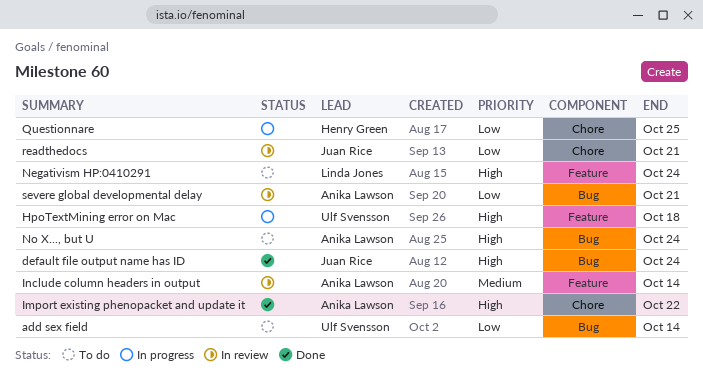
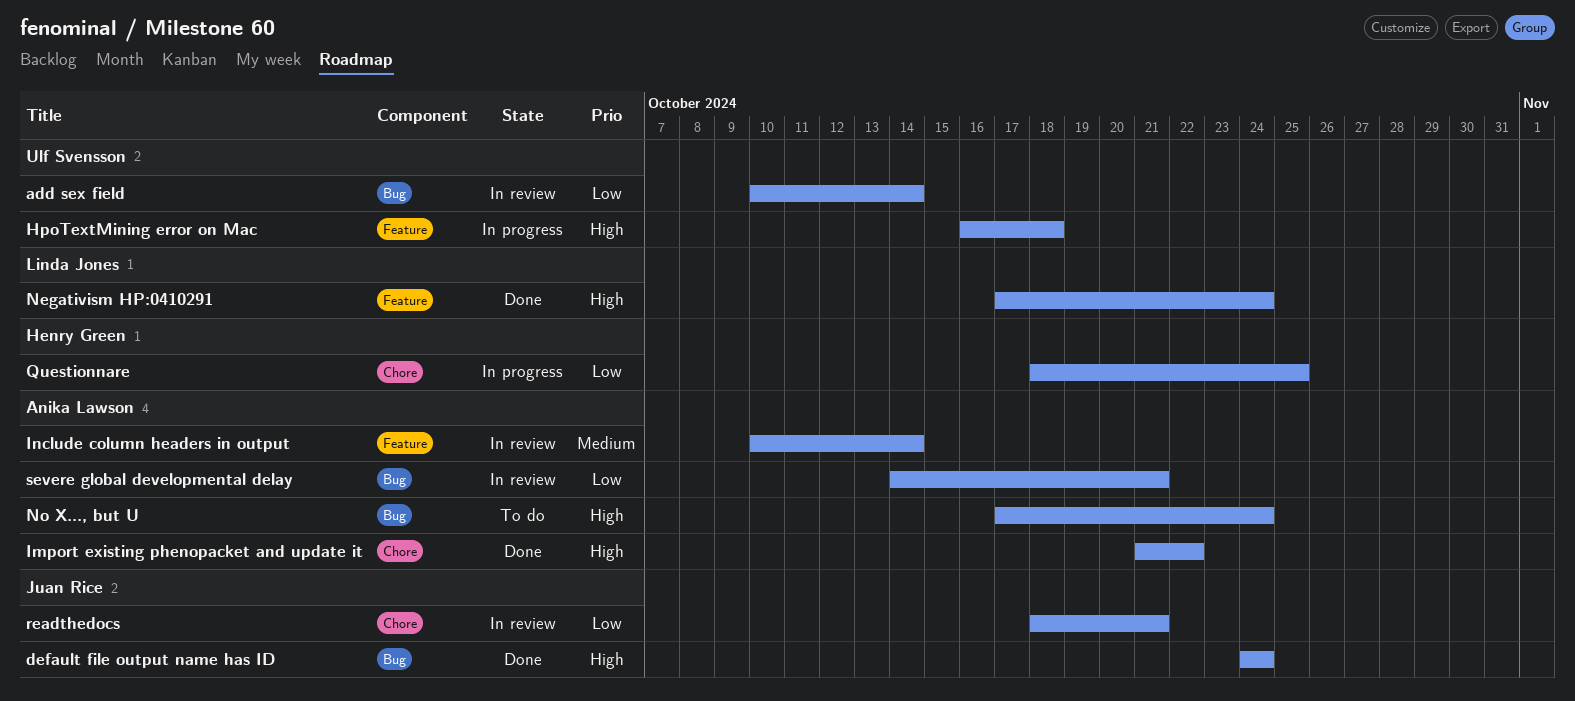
add sex field, status: To do -> In review
Negativism HP:0410291, status: To do -> Done

